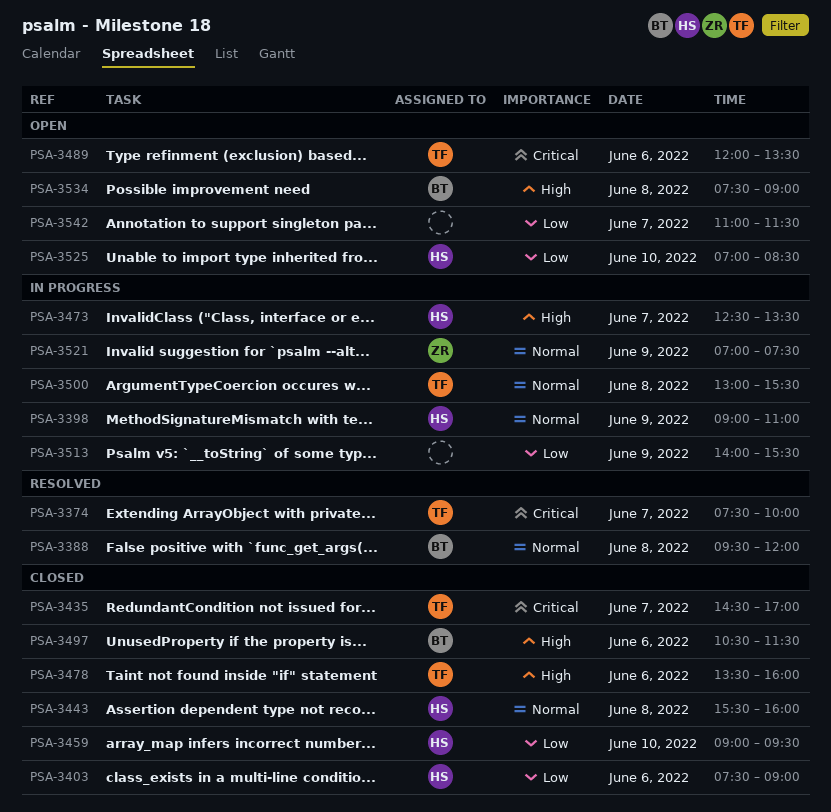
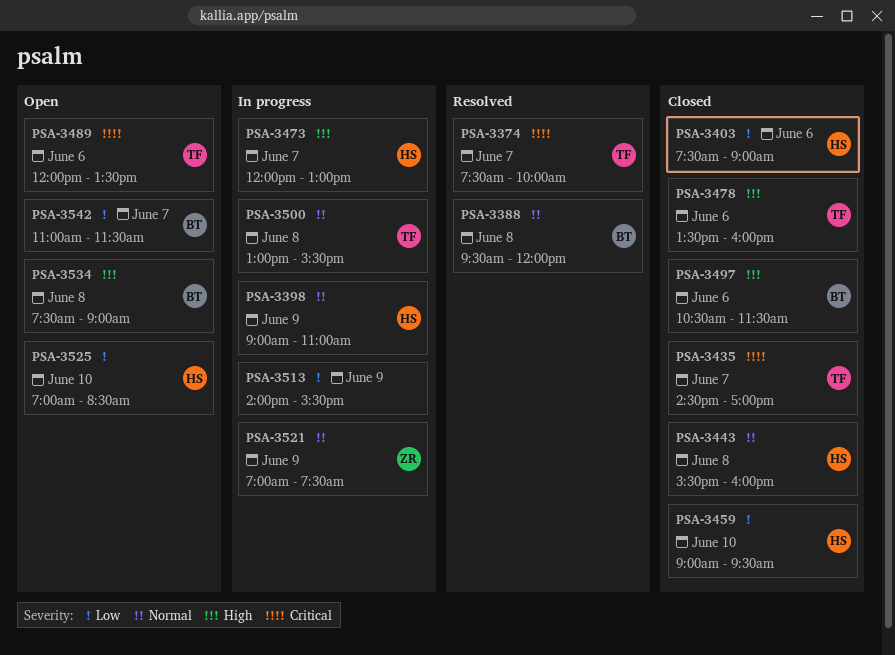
PSA-3473, begins: 12:30 -> 12:00
PSA-3473, ends: 13:30 -> 13:00
PSA-3542, owner: none -> BT

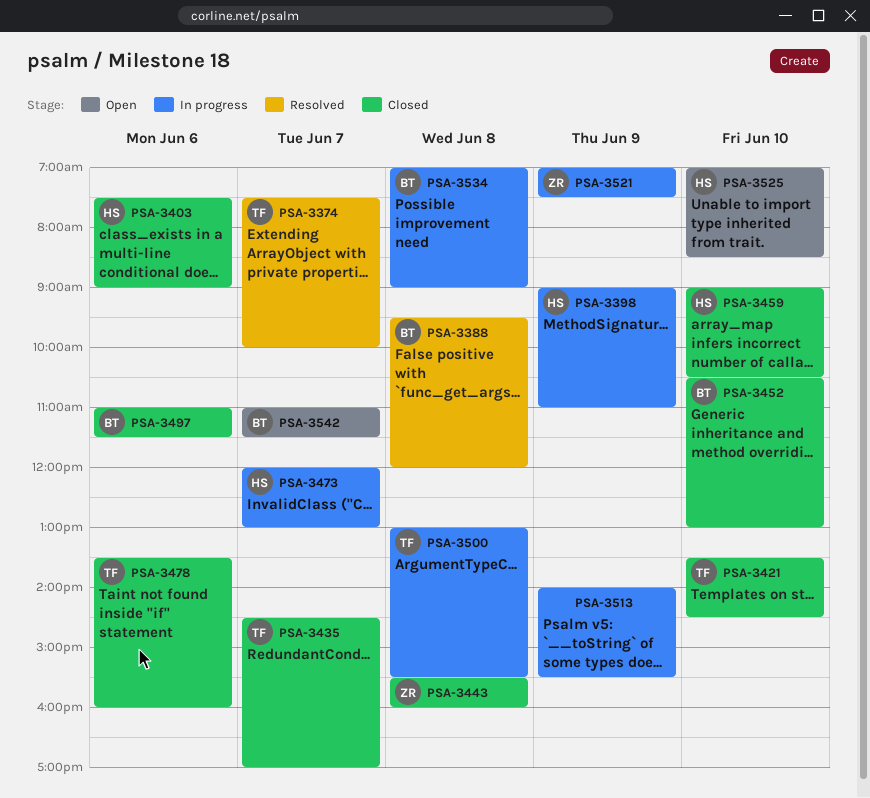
PSA-3421: none -> present
PSA-3443, owner: HS -> ZR
PSA-3452: none -> present
PSA-3459, ends: 09:30 -> 10:30
PSA-3489: present -> none
PSA-3497, begins: 10:30 -> 11:00
PSA-3534, status: Open -> In progress
PSA-3534, begins: 07:30 -> 07:00

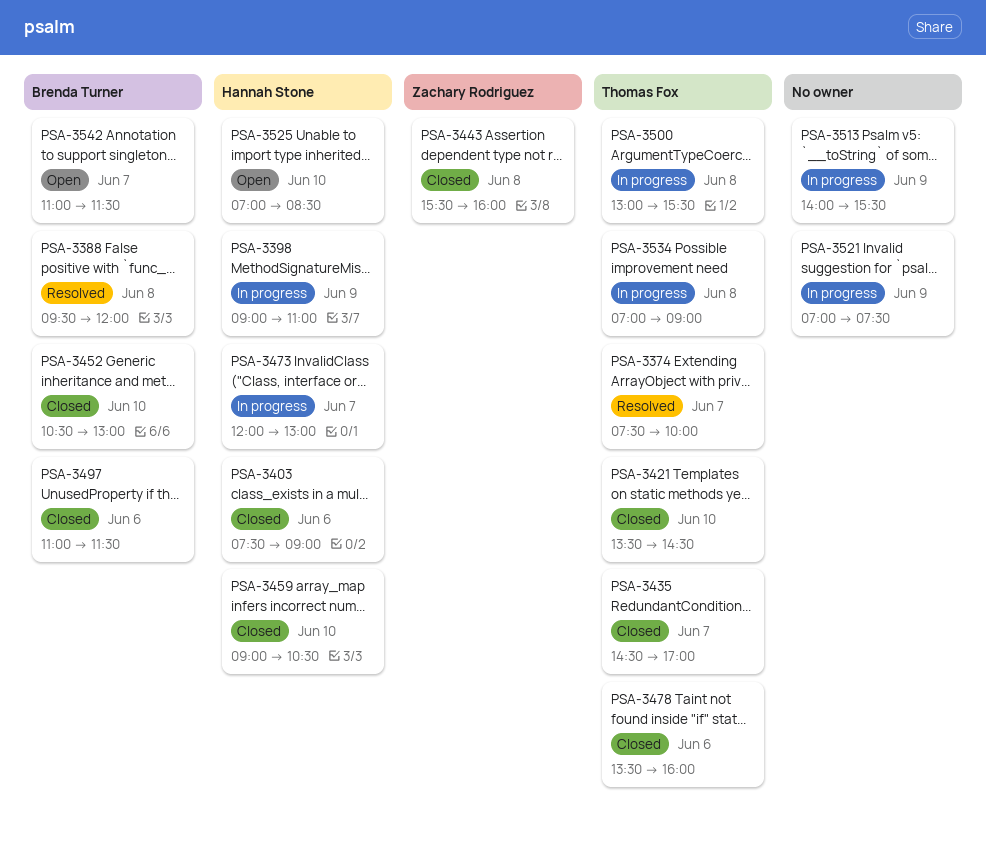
PSA-3521, owner: Zachary Rodriguez -> none
PSA-3534, owner: Brenda Turner -> Thomas Fox

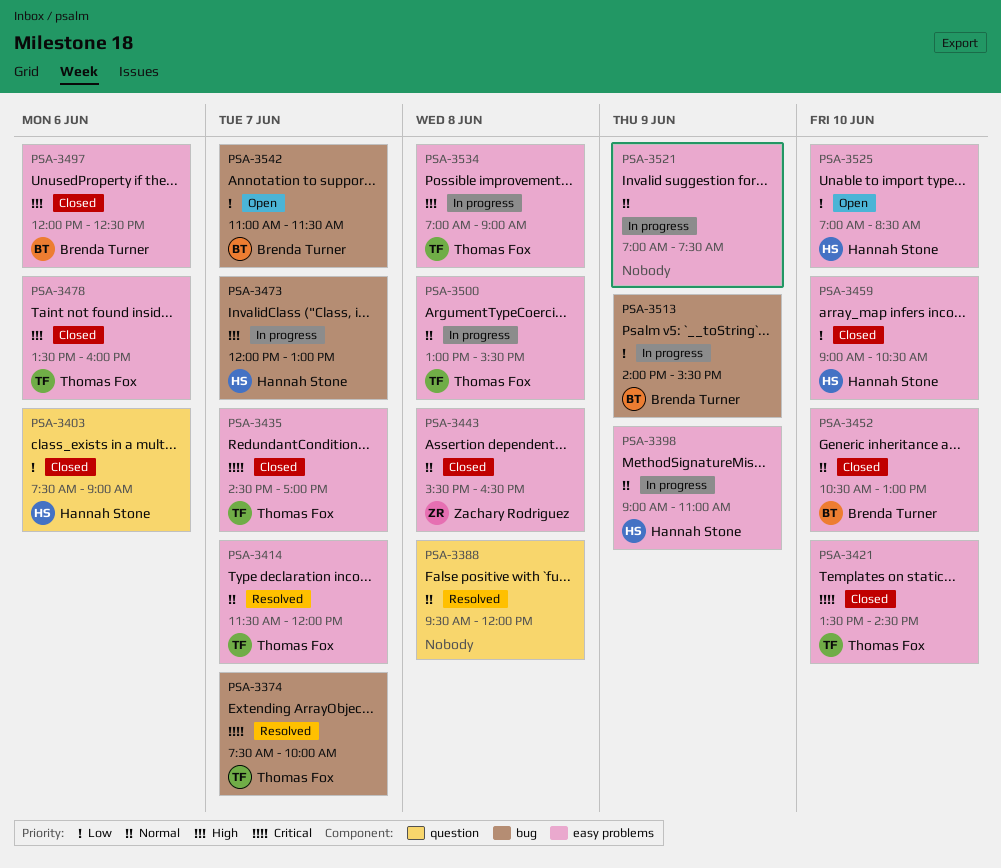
PSA-3388, owner: Brenda Turner -> none
PSA-3414: none -> present
PSA-3443, ends: 16:00 -> 16:30
PSA-3497, begins: 11:00 -> 12:00
PSA-3497, ends: 11:30 -> 12:30
PSA-3513, owner: none -> Brenda Turner

